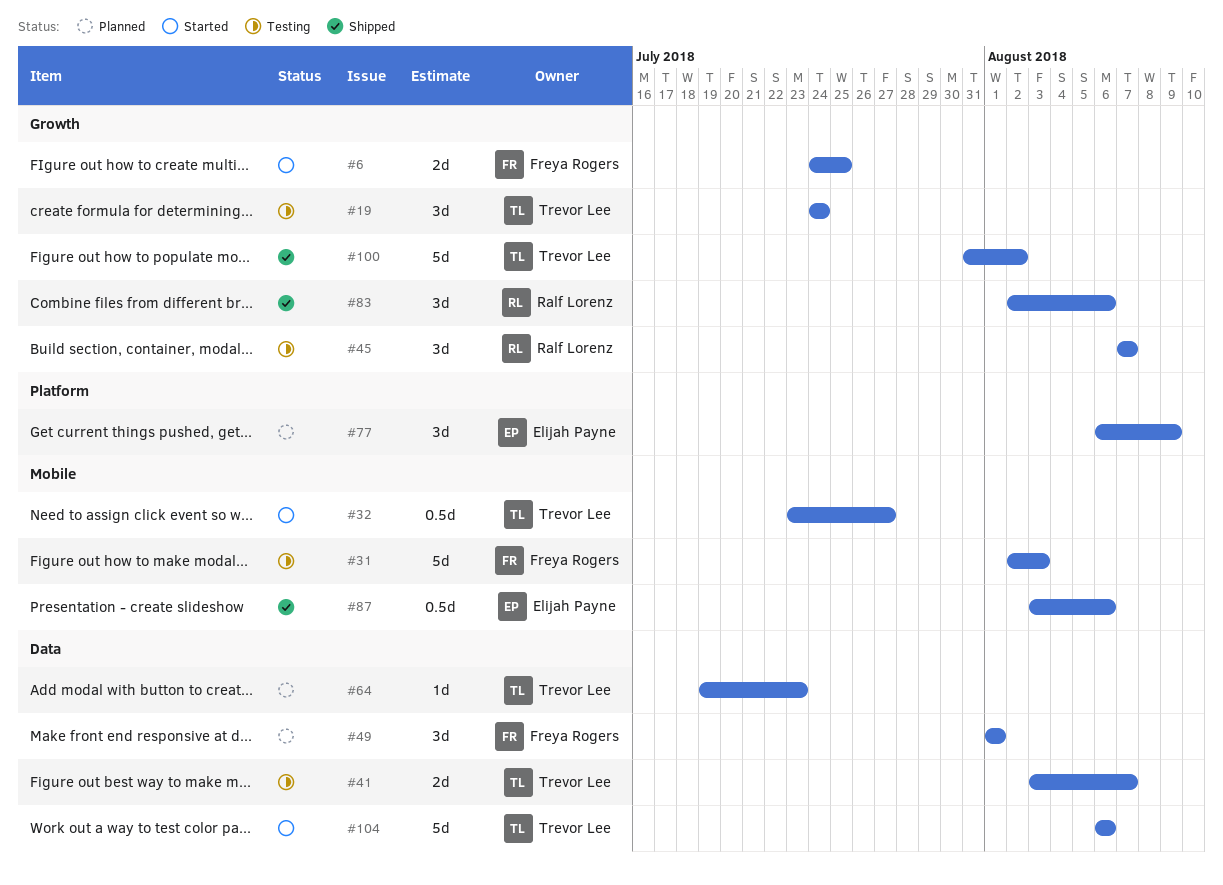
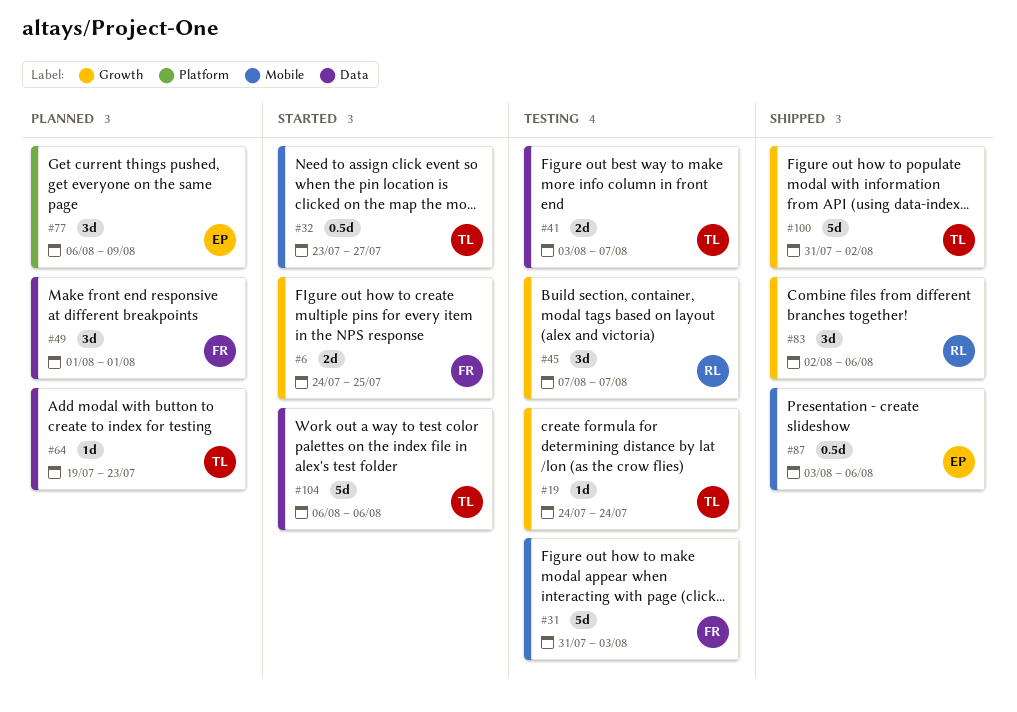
#19, estimate: 3d -> 1d
#31, start: Aug 2 -> Jul 31

